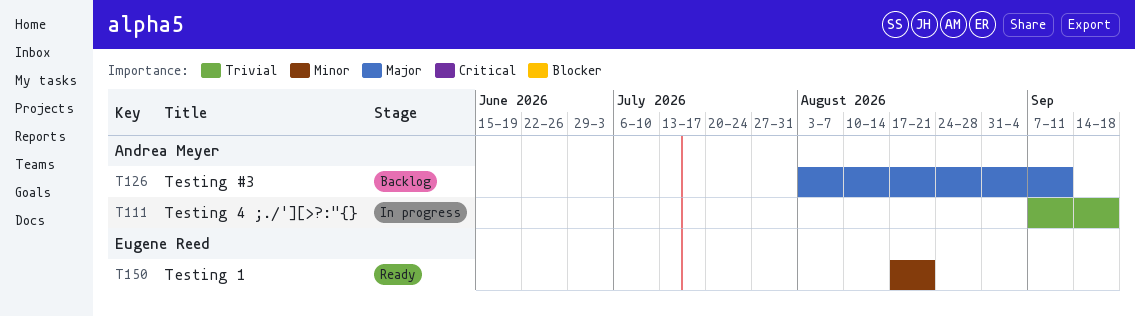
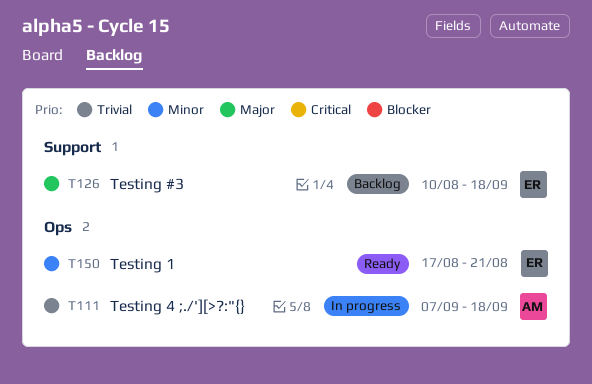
T126, owner: Andrea Meyer -> Eugene Reed
T126, start: Aug 3 -> Aug 10
T126, due: Sep 11 -> Sep 18

